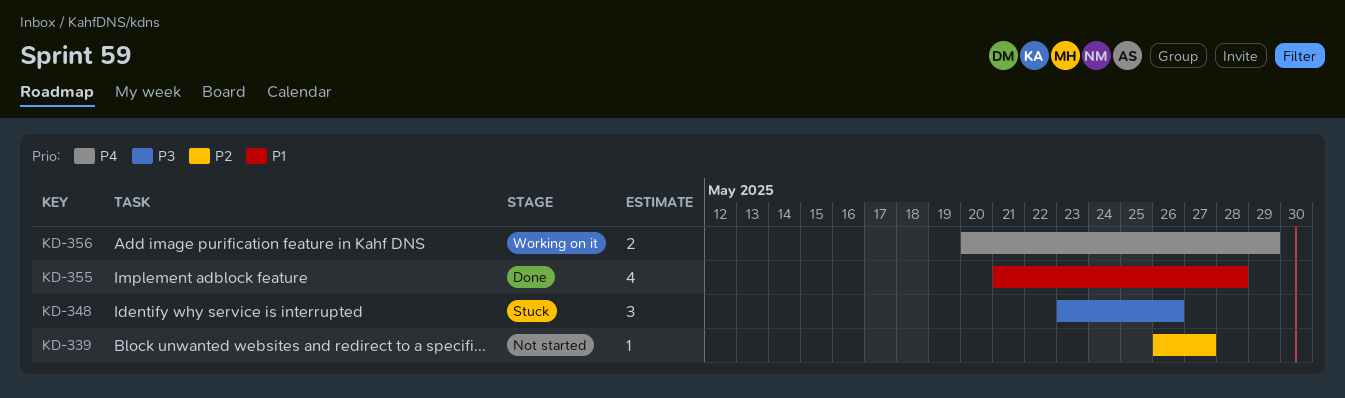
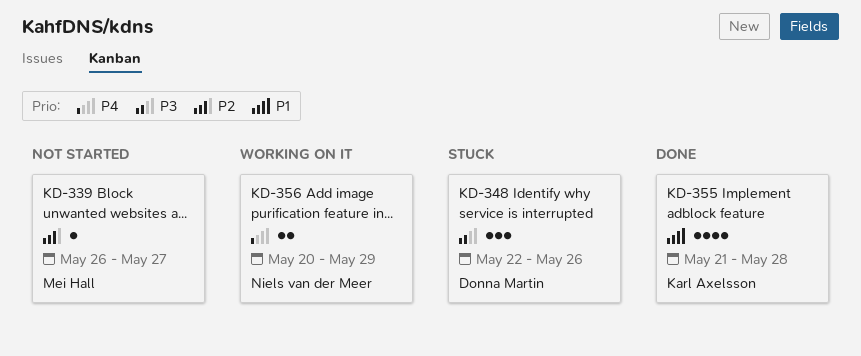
KD-348, start: May 23 -> May 22

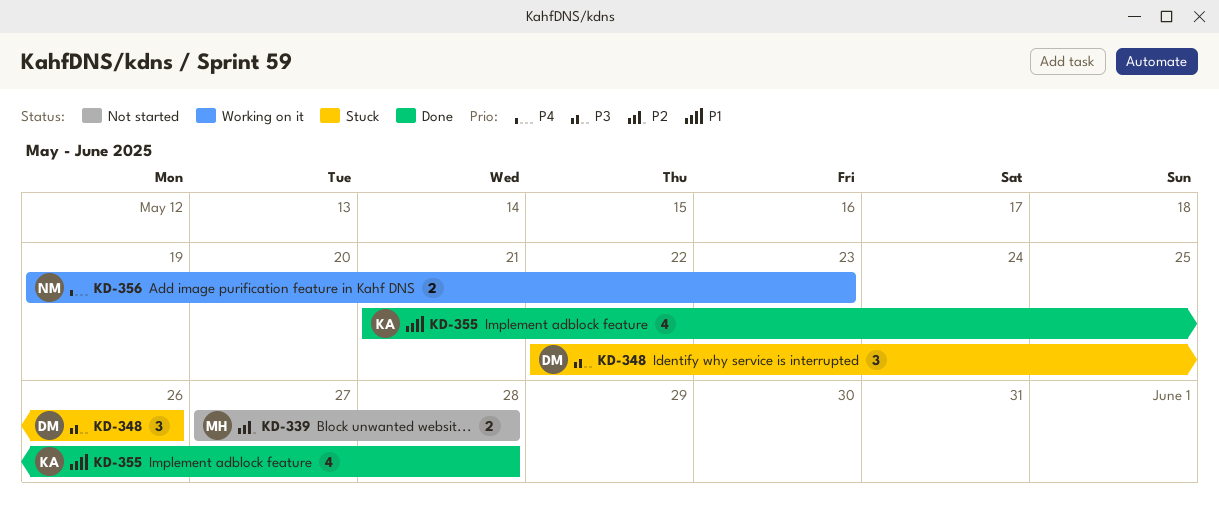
KD-339, estimate: 1 -> 2
KD-339, start: May 26 -> May 27
KD-339, due: May 27 -> May 28
KD-356, start: May 20 -> May 19
KD-356, due: May 29 -> May 23

